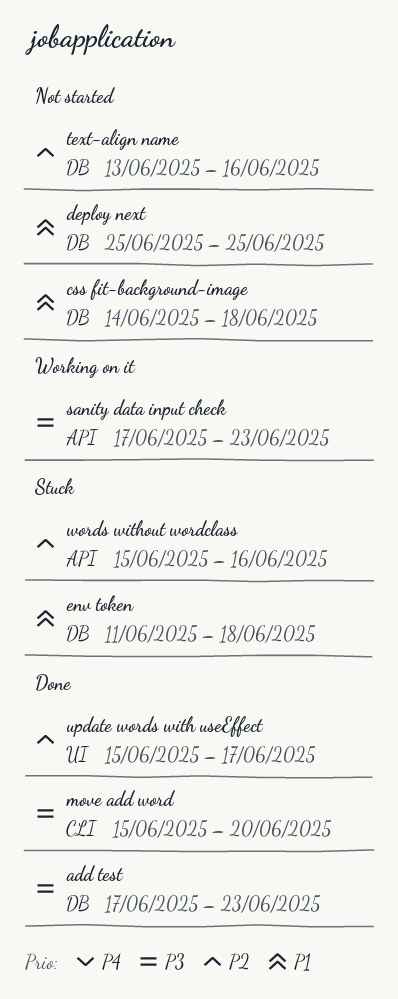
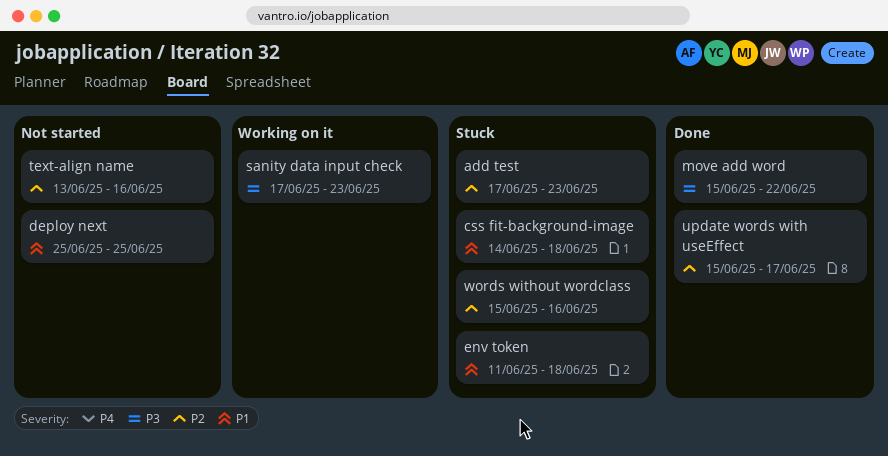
add test, status: Done -> Stuck
add test, priority: P3 -> P2
css fit-background-image, status: Not started -> Stuck
move add word, due: Jun 20 -> Jun 22

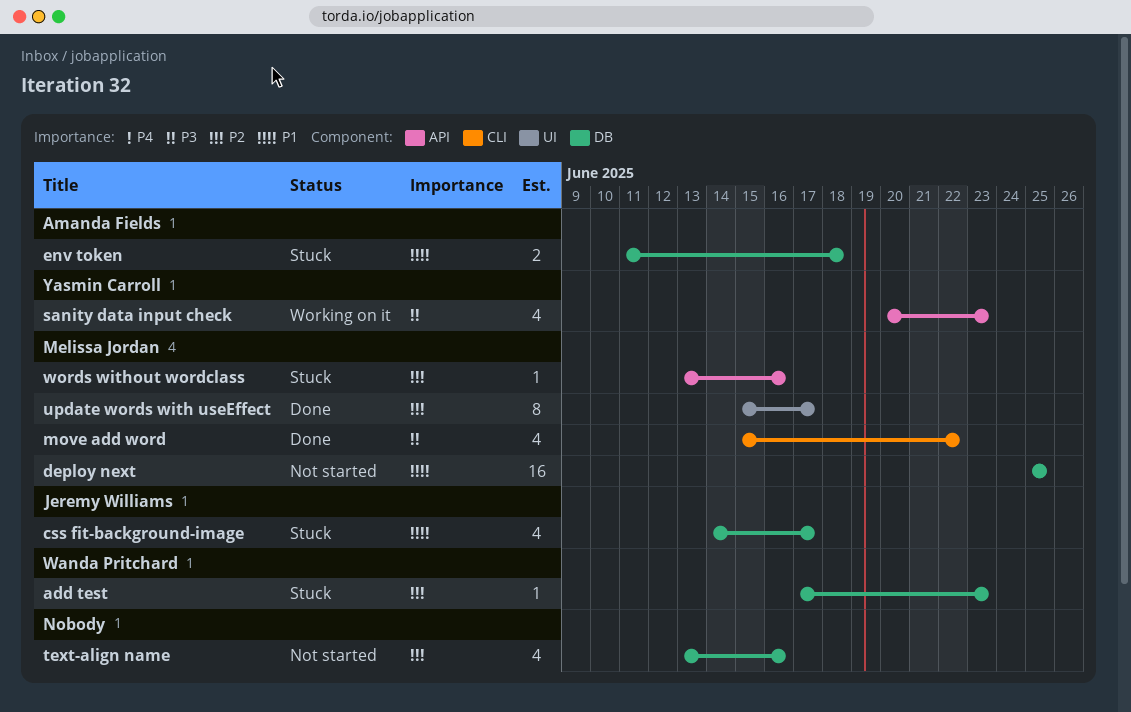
css fit-background-image, due: Jun 18 -> Jun 17
sanity data input check, start: Jun 17 -> Jun 20
words without wordclass, start: Jun 15 -> Jun 13

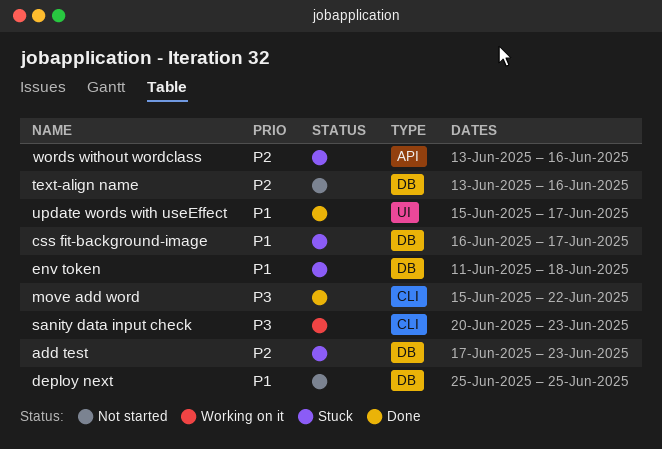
css fit-background-image, start: Jun 14 -> Jun 16
sanity data input check, label: API -> CLI
update words with useEffect, priority: P2 -> P1

